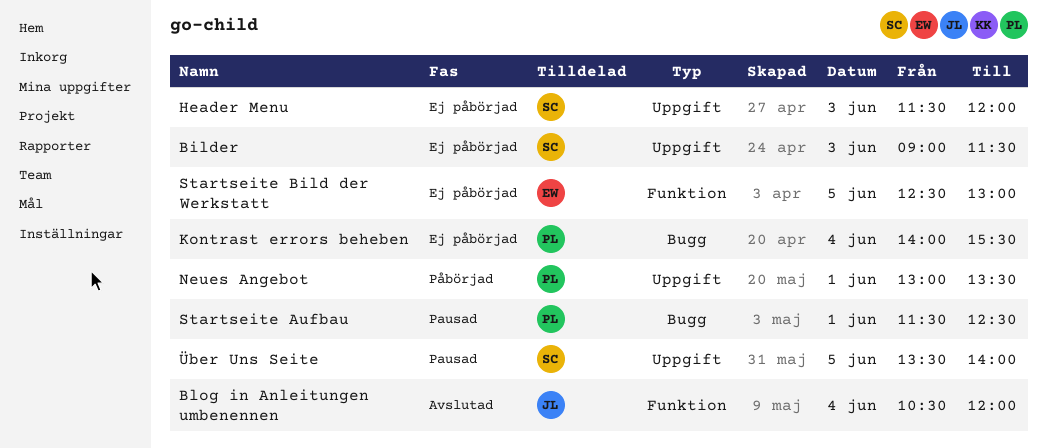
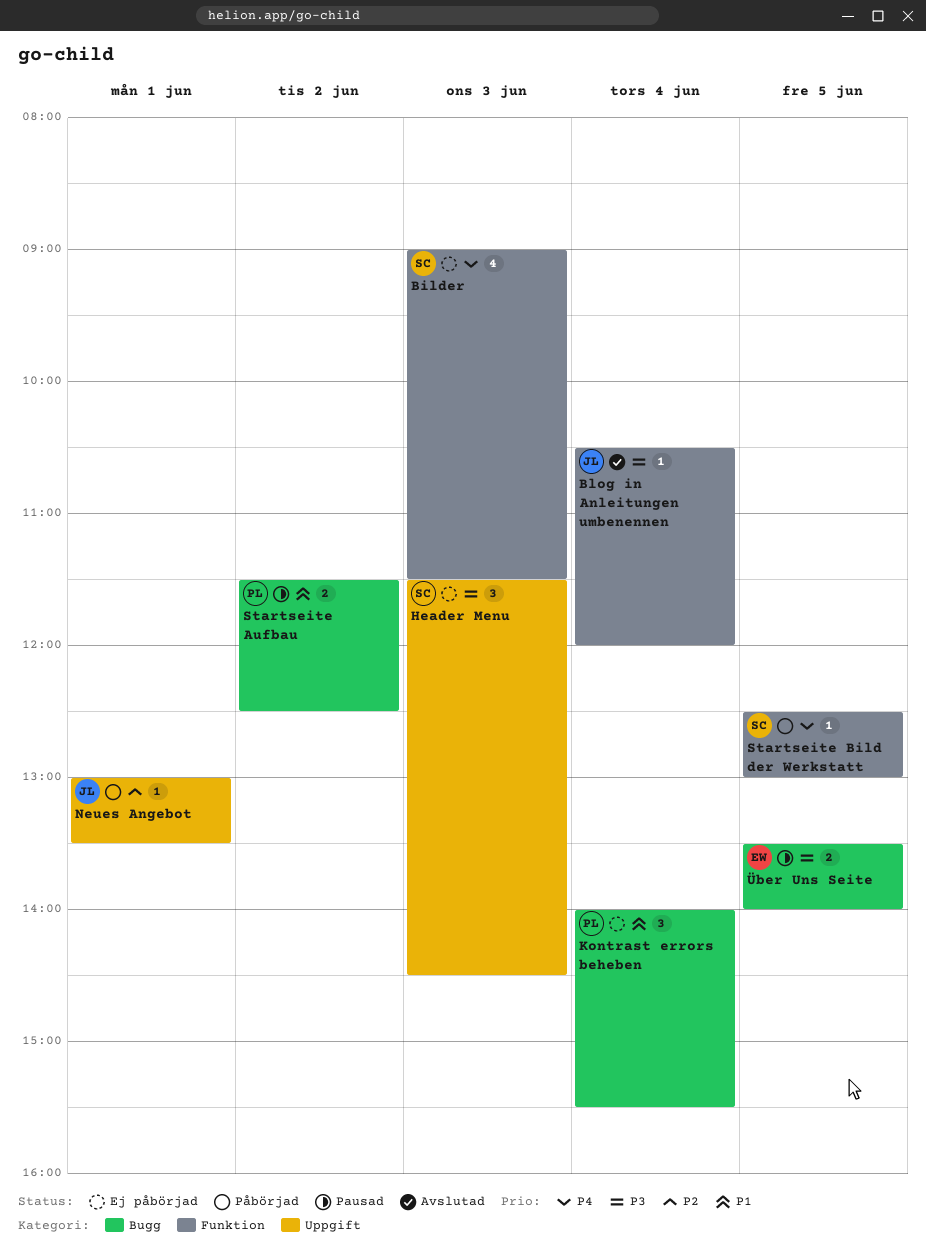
Bilder, label: Uppgift -> Funktion
Header Menu, ends: 12:00 -> 14:30
Neues Angebot, owner: PL -> JL
Startseite Aufbau, day: Jun 1 -> Jun 2
Startseite Bild der Werkstatt, status: Ej påbörjad -> Påbörjad
Startseite Bild der Werkstatt, owner: EW -> SC
Über Uns Seite, owner: SC -> EW
Über Uns Seite, label: Uppgift -> Bugg

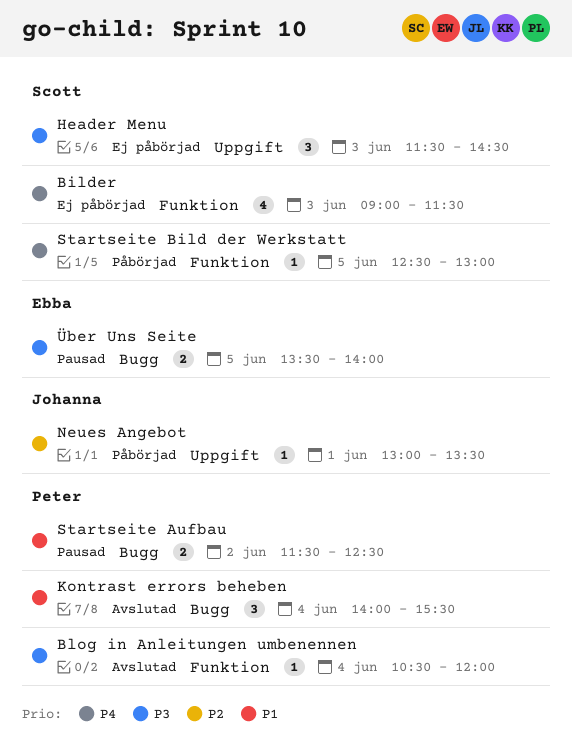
Blog in Anleitungen umbenennen, owner: Johanna -> Peter
Kontrast errors beheben, status: Ej påbörjad -> Avslutad

